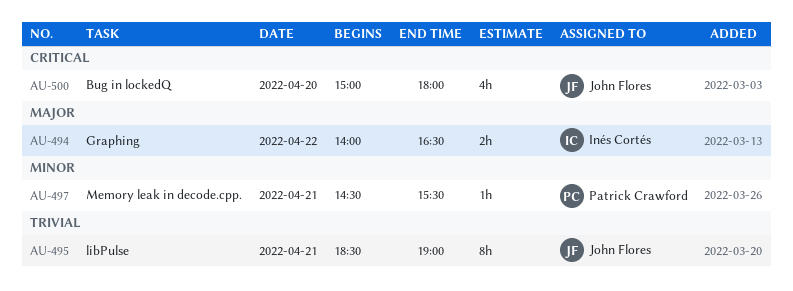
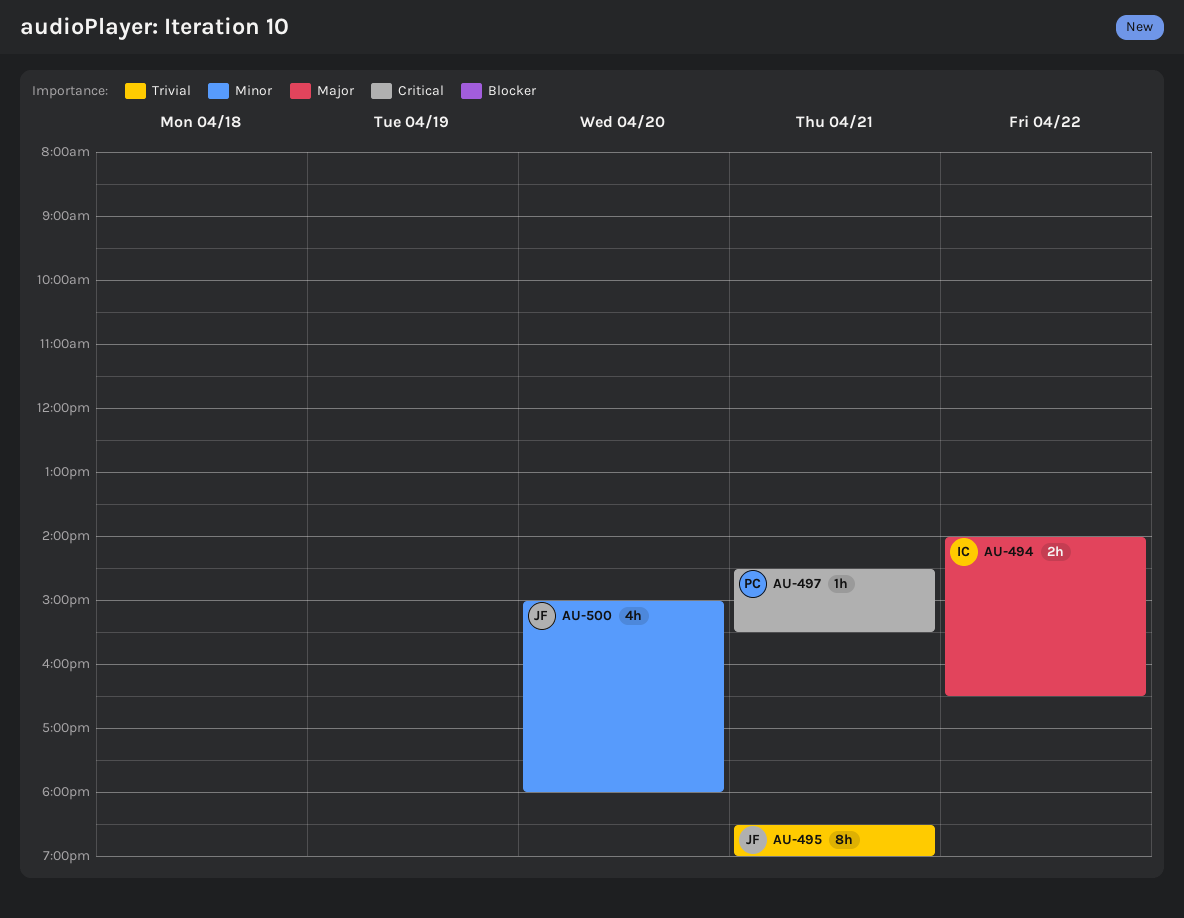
AU-497, priority: Minor -> Critical
AU-500, priority: Critical -> Minor

